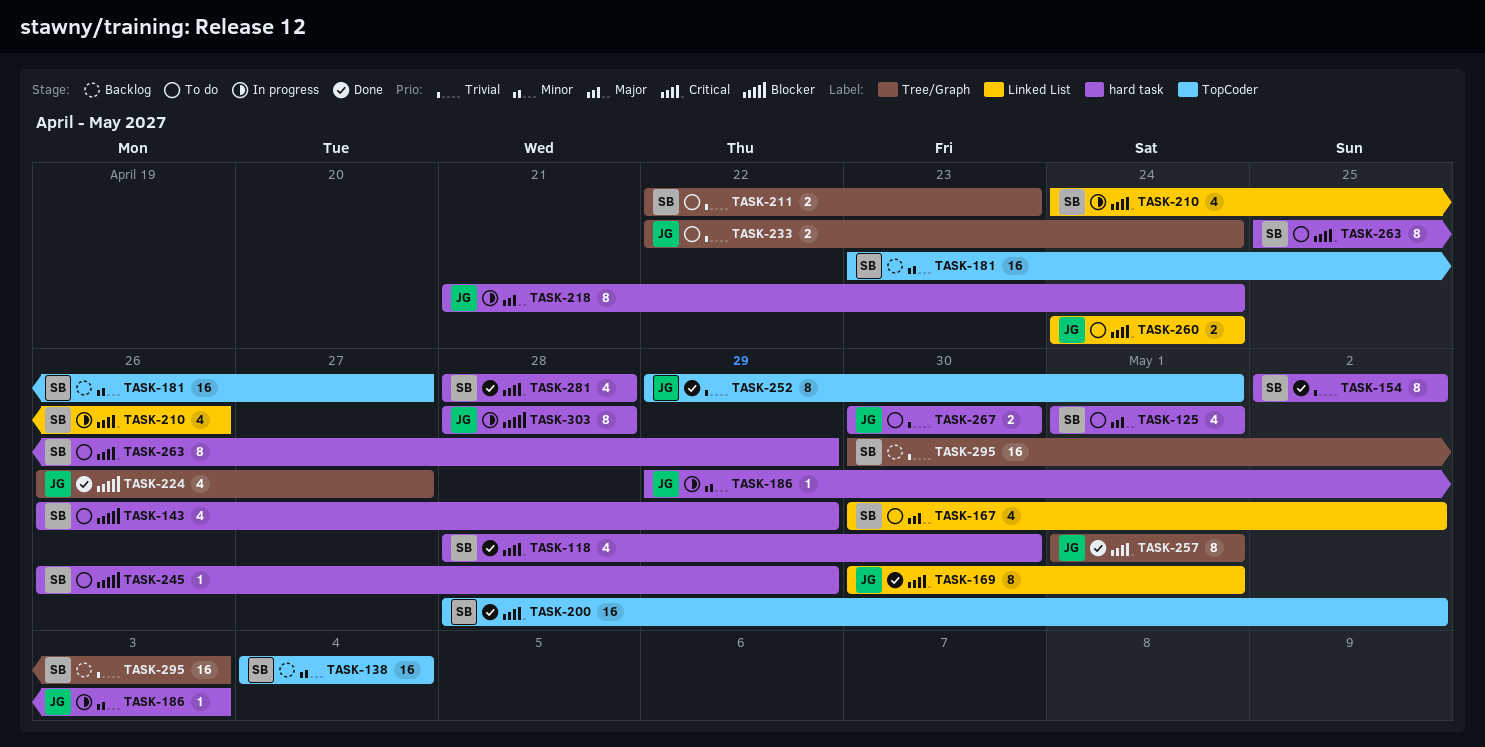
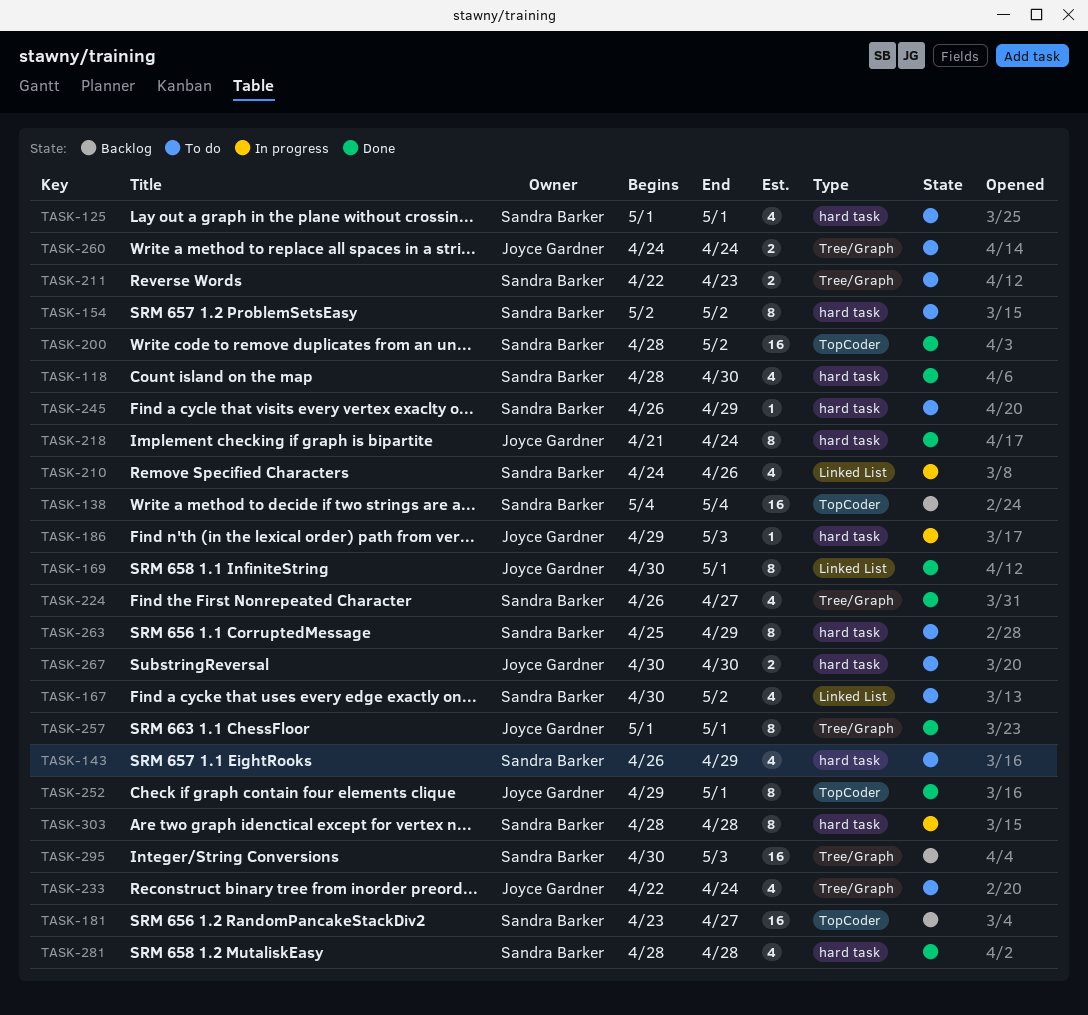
TASK-154, status: Done -> To do
TASK-218, status: In progress -> Done
TASK-224, owner: Joyce Gardner -> Sandra Barker
TASK-233, estimate: 2 -> 4
TASK-260, label: Linked List -> Tree/Graph
TASK-303, owner: Joyce Gardner -> Sandra Barker

